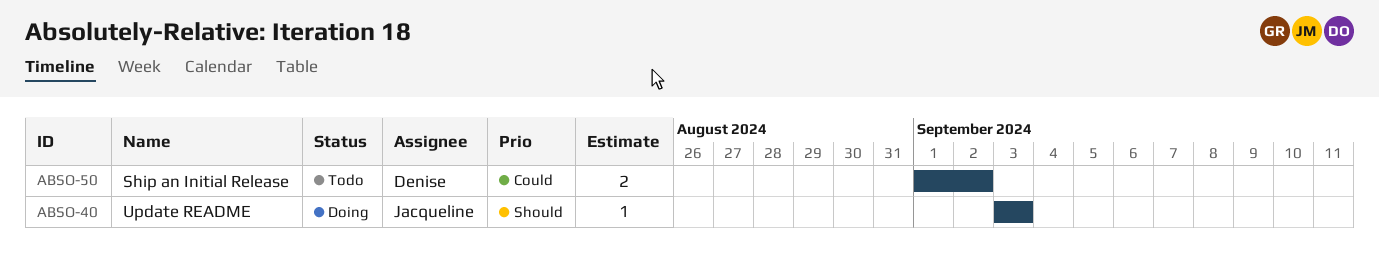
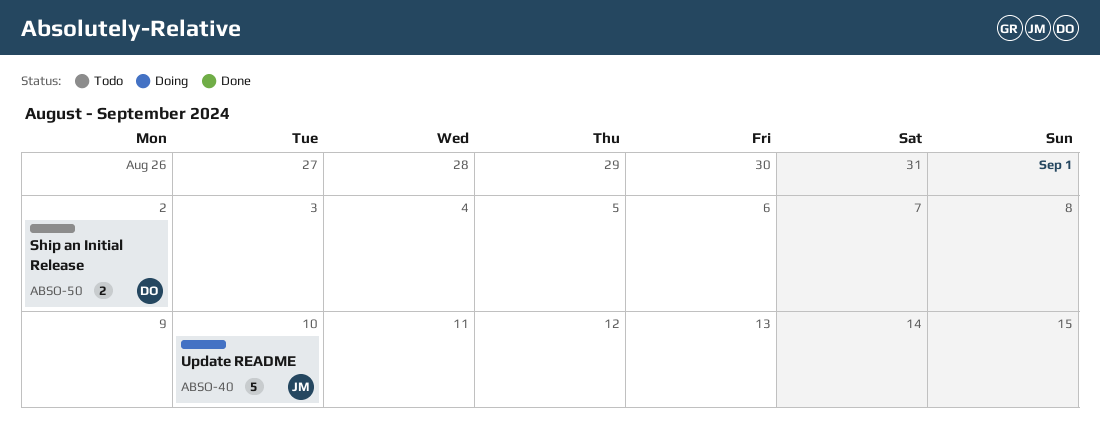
ABSO-40, estimate: 1 -> 5
ABSO-40, due: Sep 3 -> Sep 10

